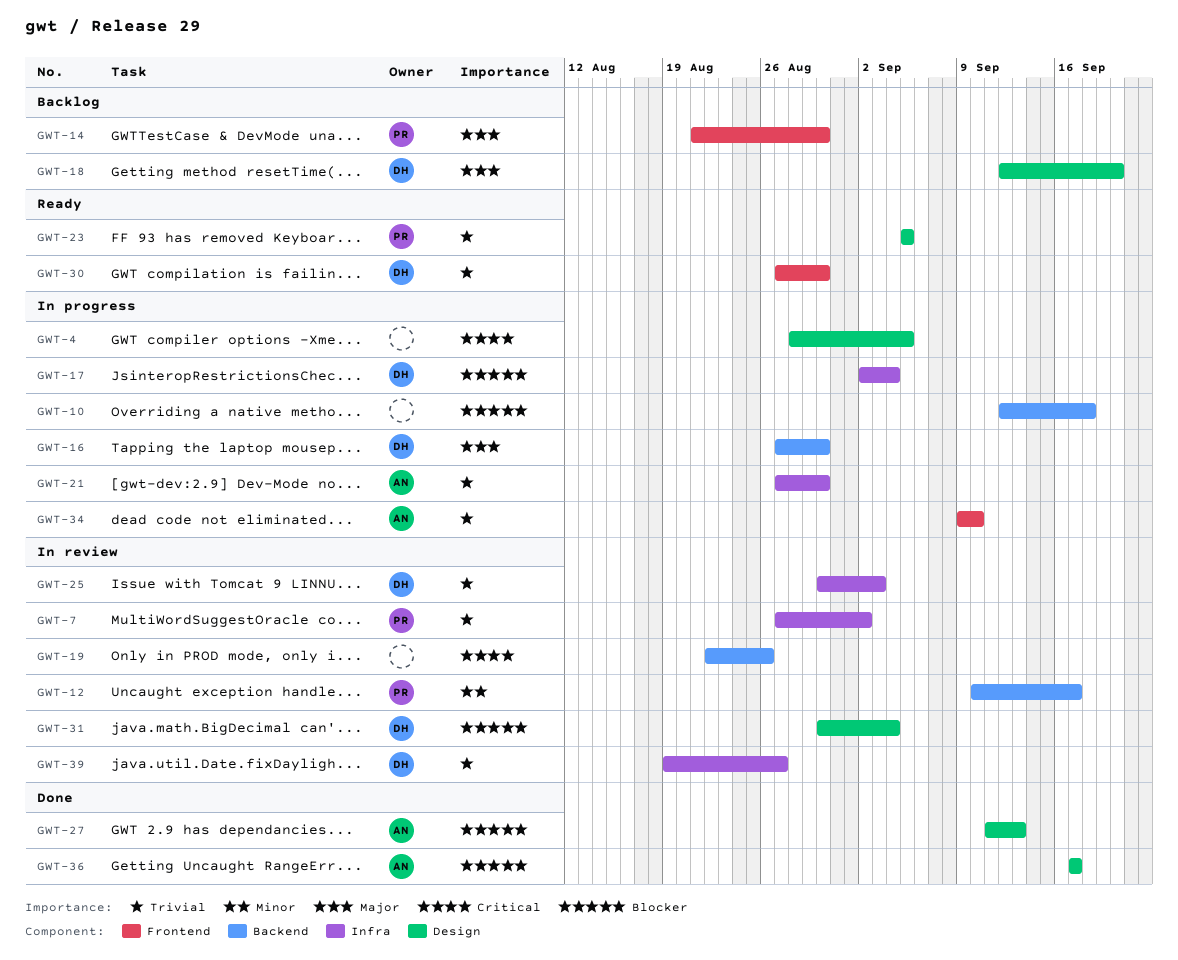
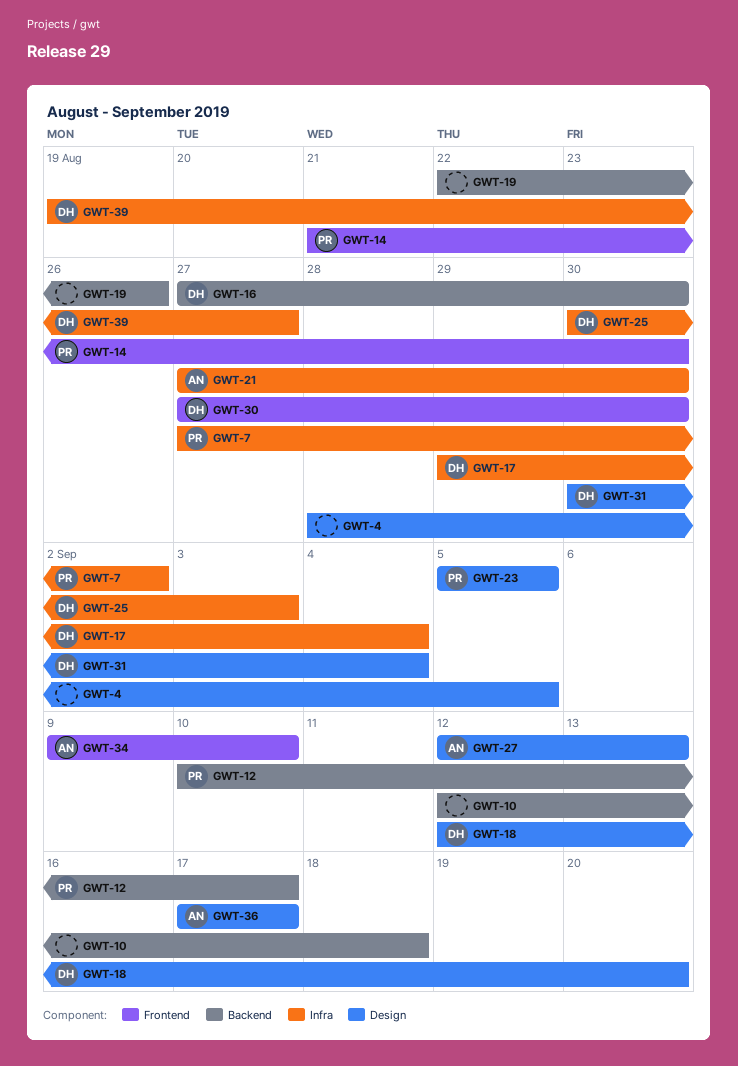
GWT-17, start: Sep 2 -> Aug 29
GWT-27, start: Sep 11 -> Sep 12

